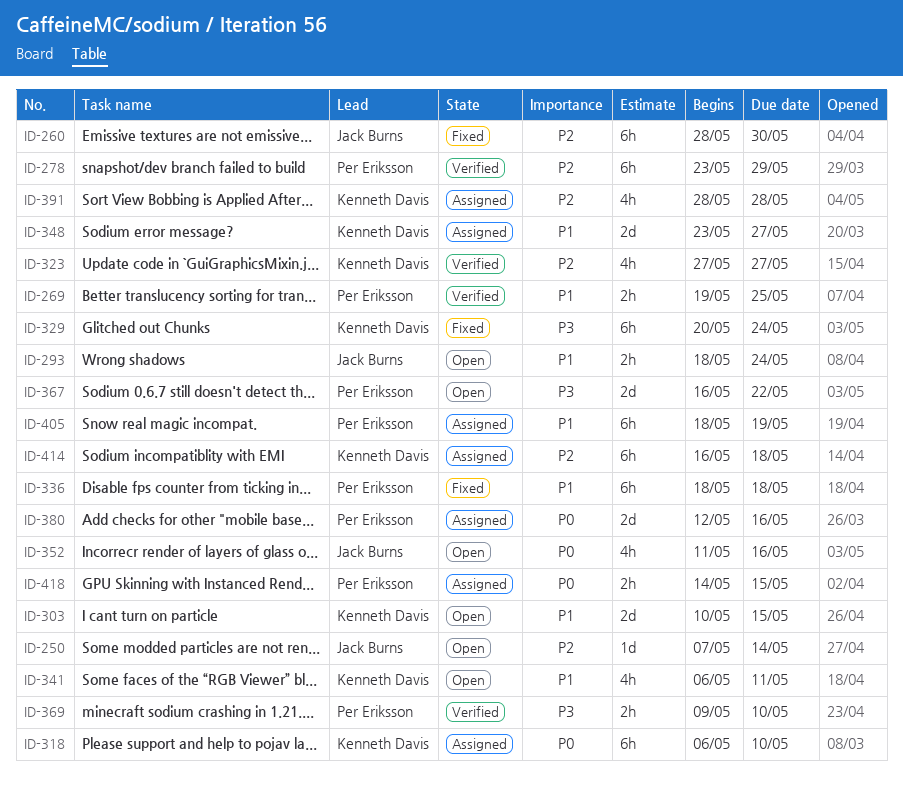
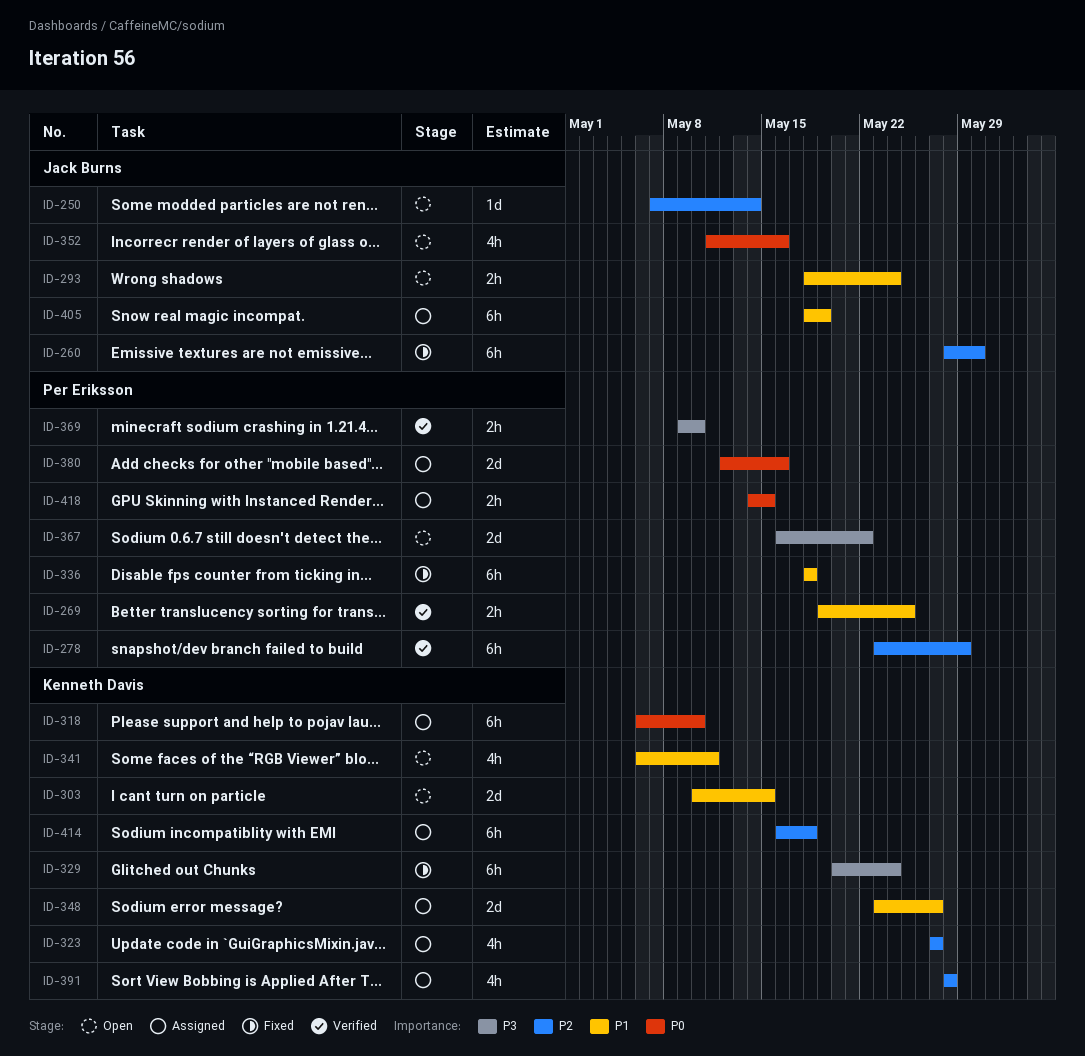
ID-323, status: Verified -> Assigned
ID-405, owner: Per Eriksson -> Jack Burns

